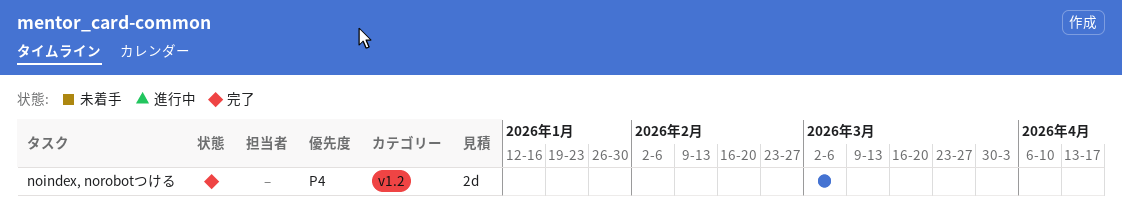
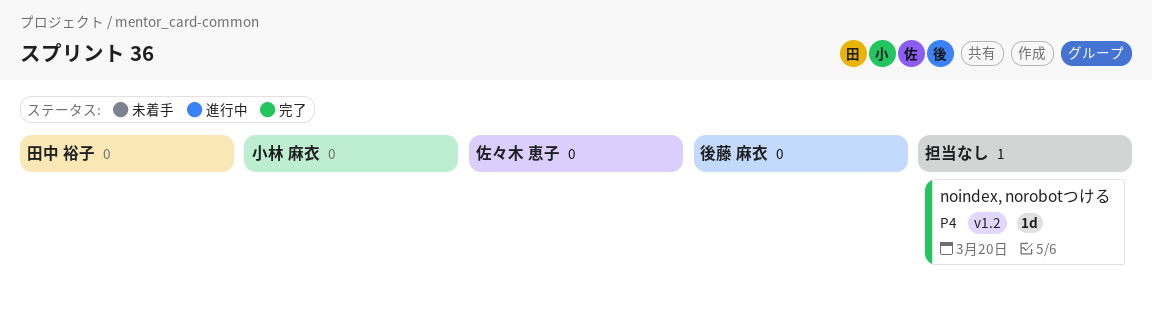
noindex, norobotつける, estimate: 2d -> 1d
noindex, norobotつける, due: Mar 6 -> Mar 20

